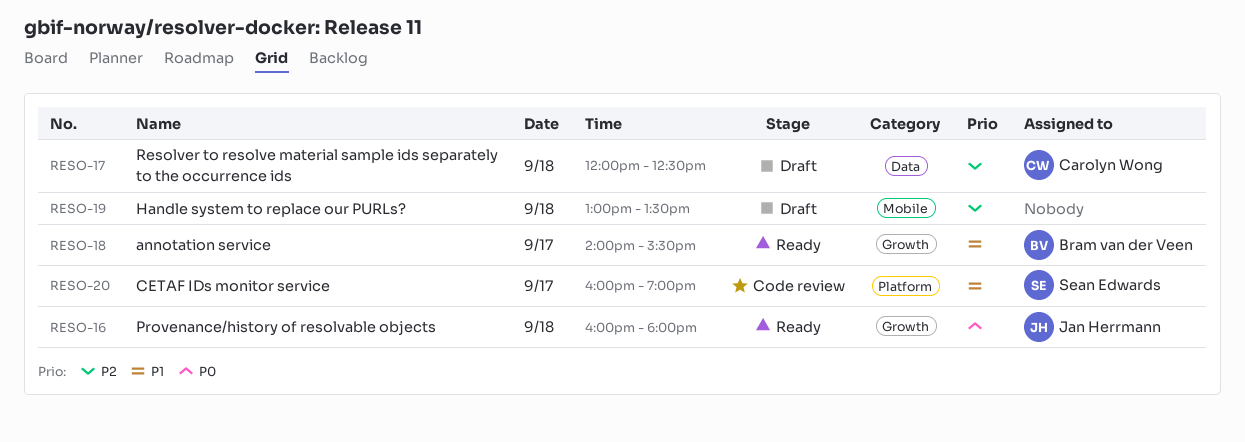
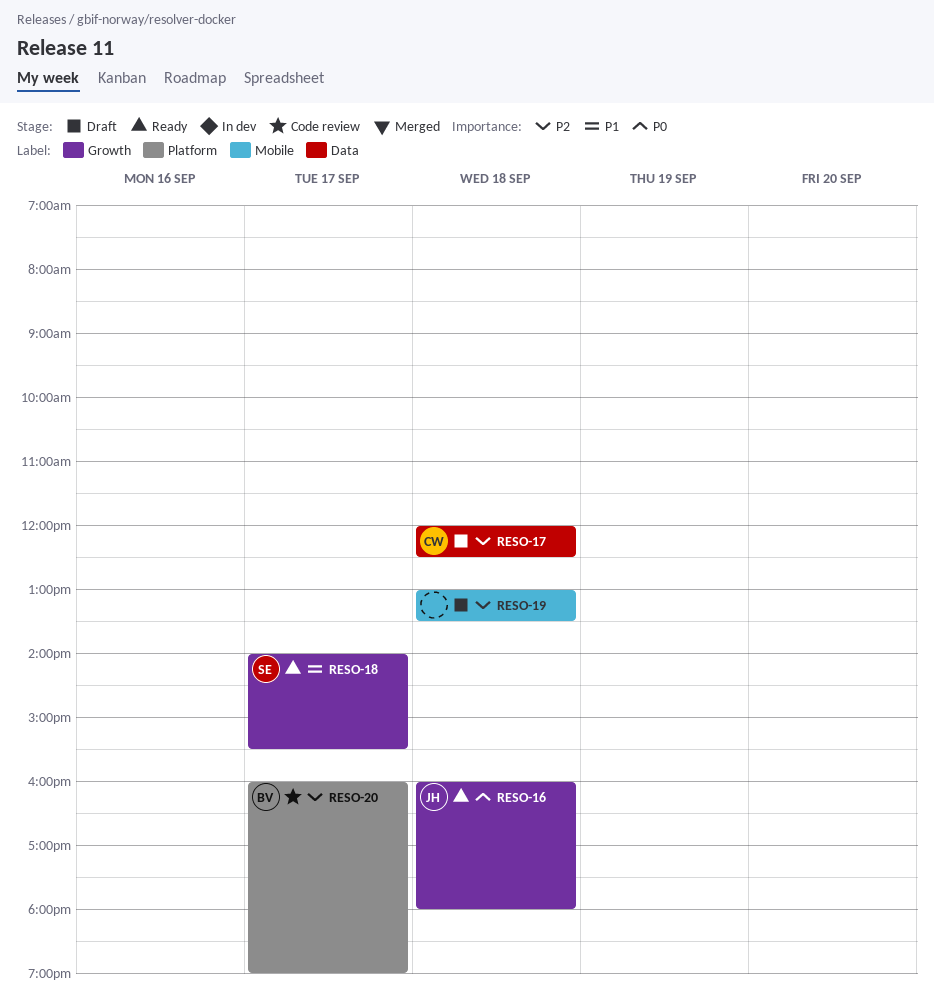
RESO-18, owner: Bram van der Veen -> Sean Edwards
RESO-20, owner: Sean Edwards -> Bram van der Veen
RESO-20, priority: P1 -> P2

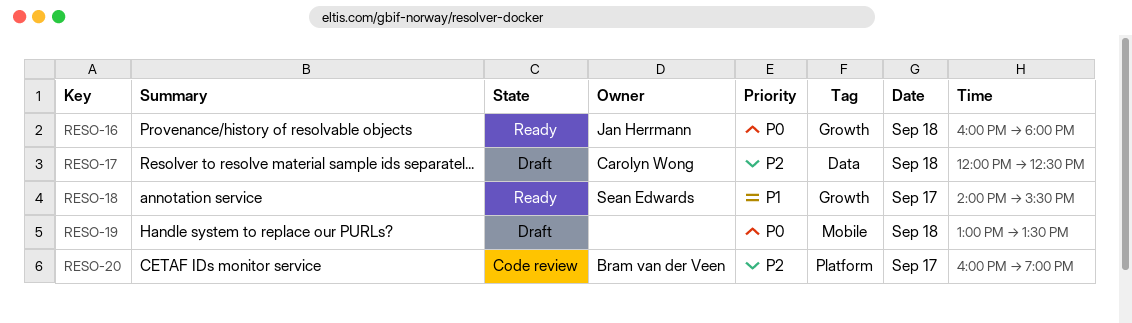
RESO-19, priority: P2 -> P0

